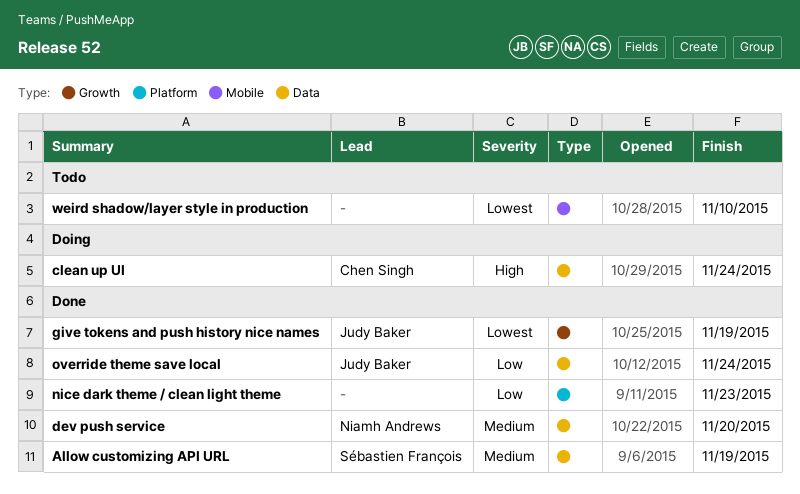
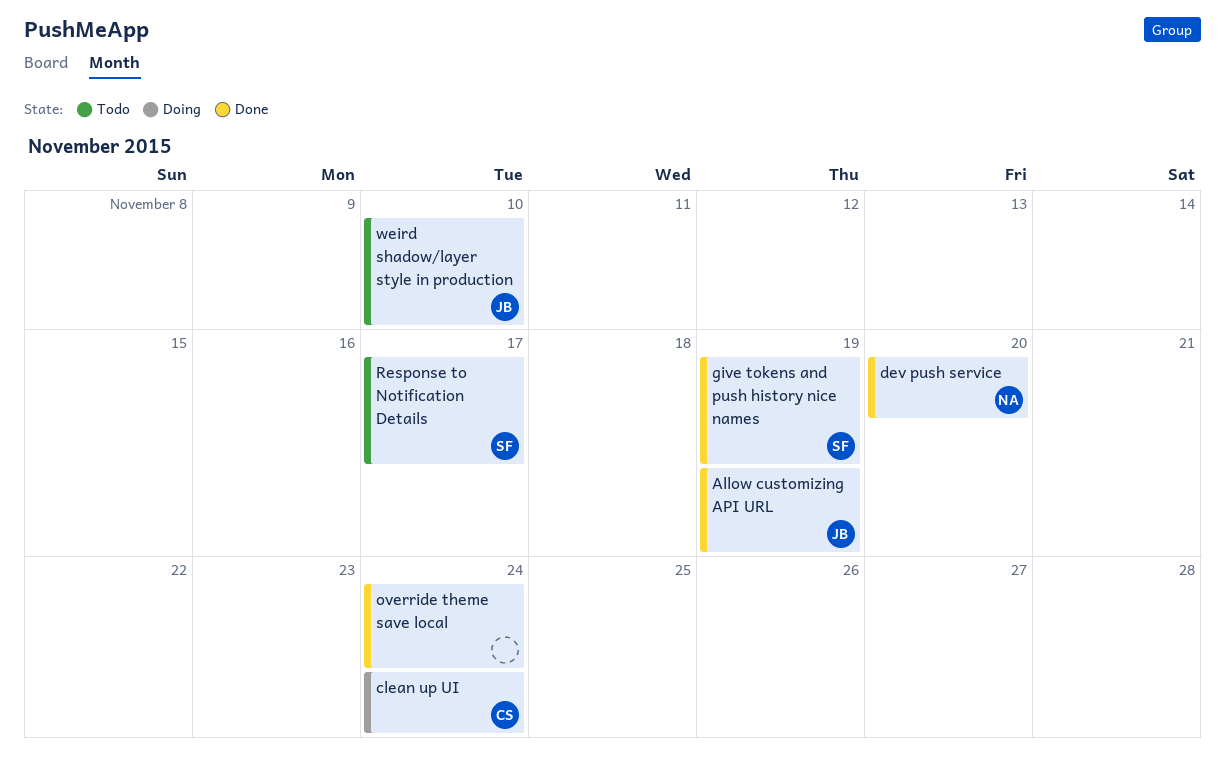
Allow customizing API URL, owner: Sébastien François -> Judy Baker
give tokens and push history nice names, owner: Judy Baker -> Sébastien François
nice dark theme / clean light theme: present -> none
override theme save local, owner: Judy Baker -> none
Response to Notification Details: none -> present
weird shadow/layer style in production, owner: none -> Judy Baker

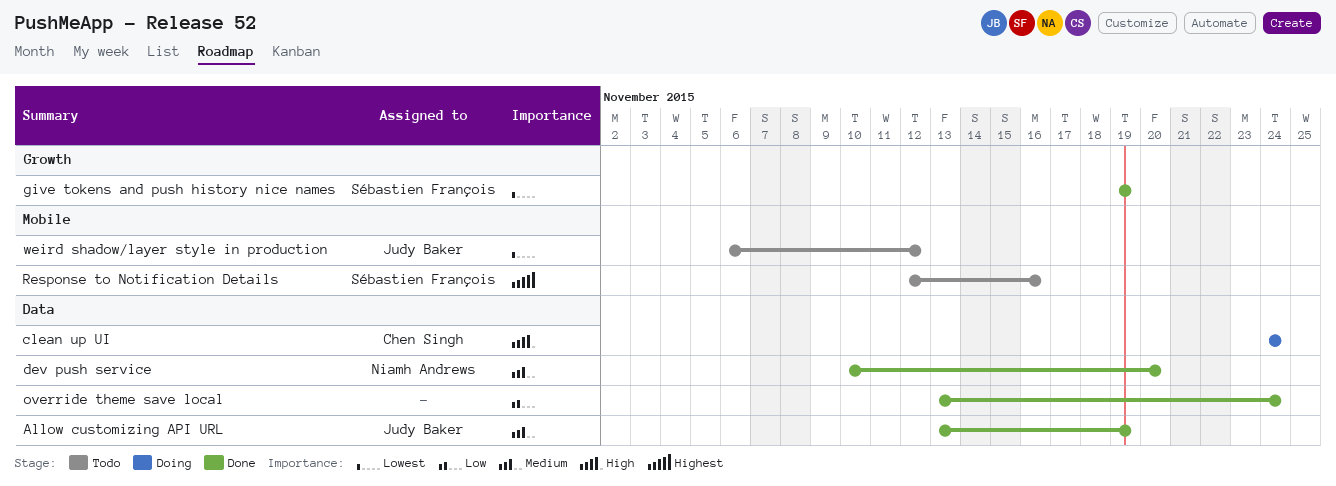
Response to Notification Details, due: Nov 17 -> Nov 16
weird shadow/layer style in production, due: Nov 10 -> Nov 12

